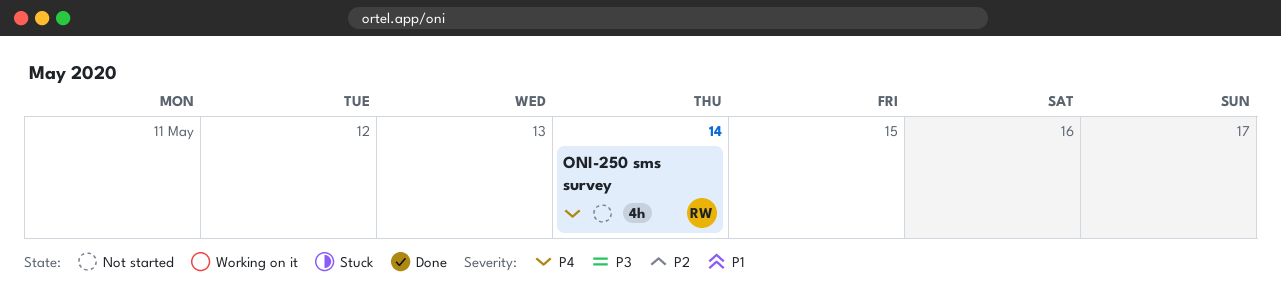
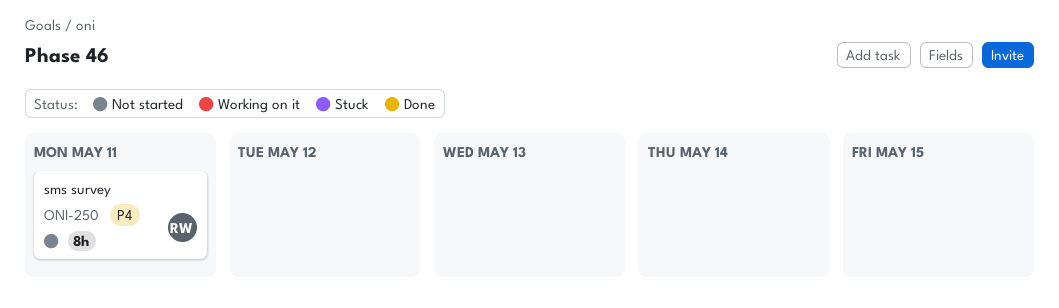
ONI-250, estimate: 4h -> 8h
ONI-250, due: May 14 -> May 11

